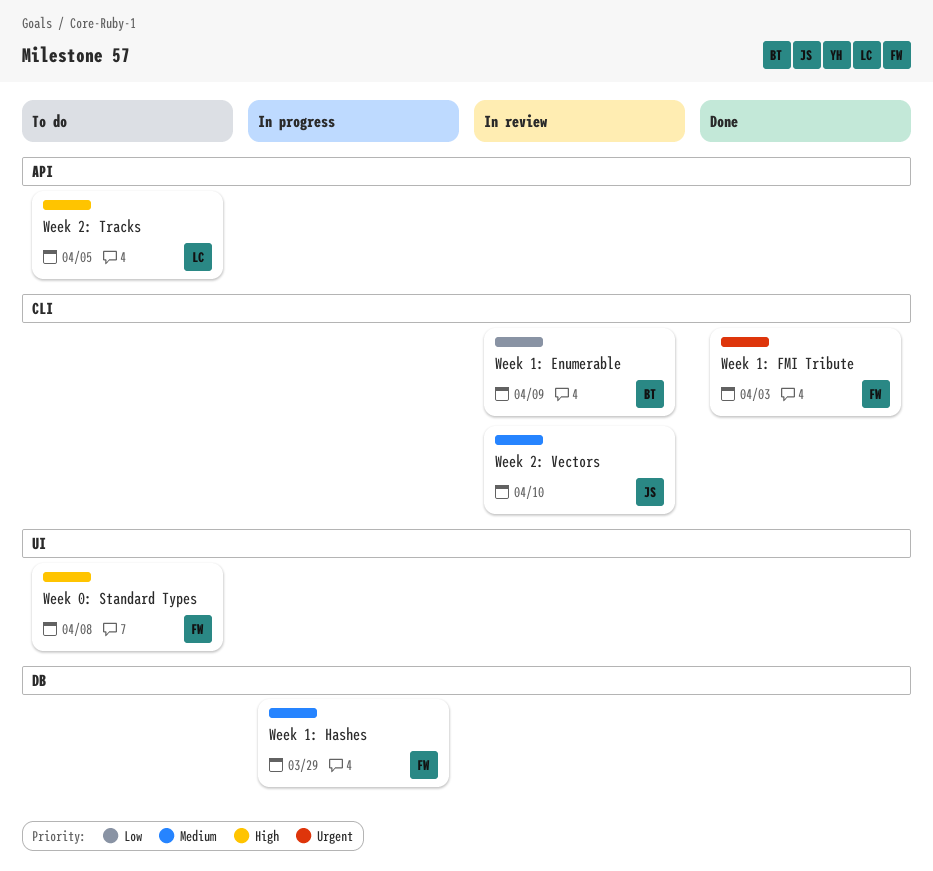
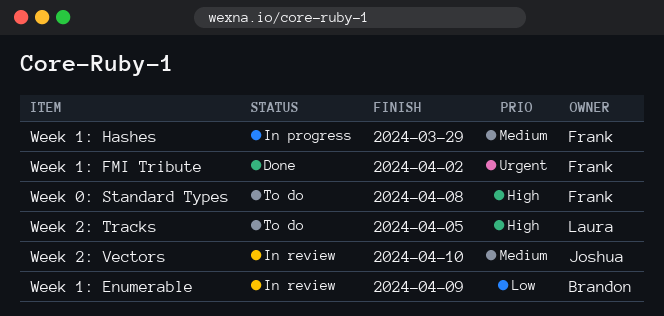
Week 1: FMI Tribute, due: Apr 3 -> Apr 2

